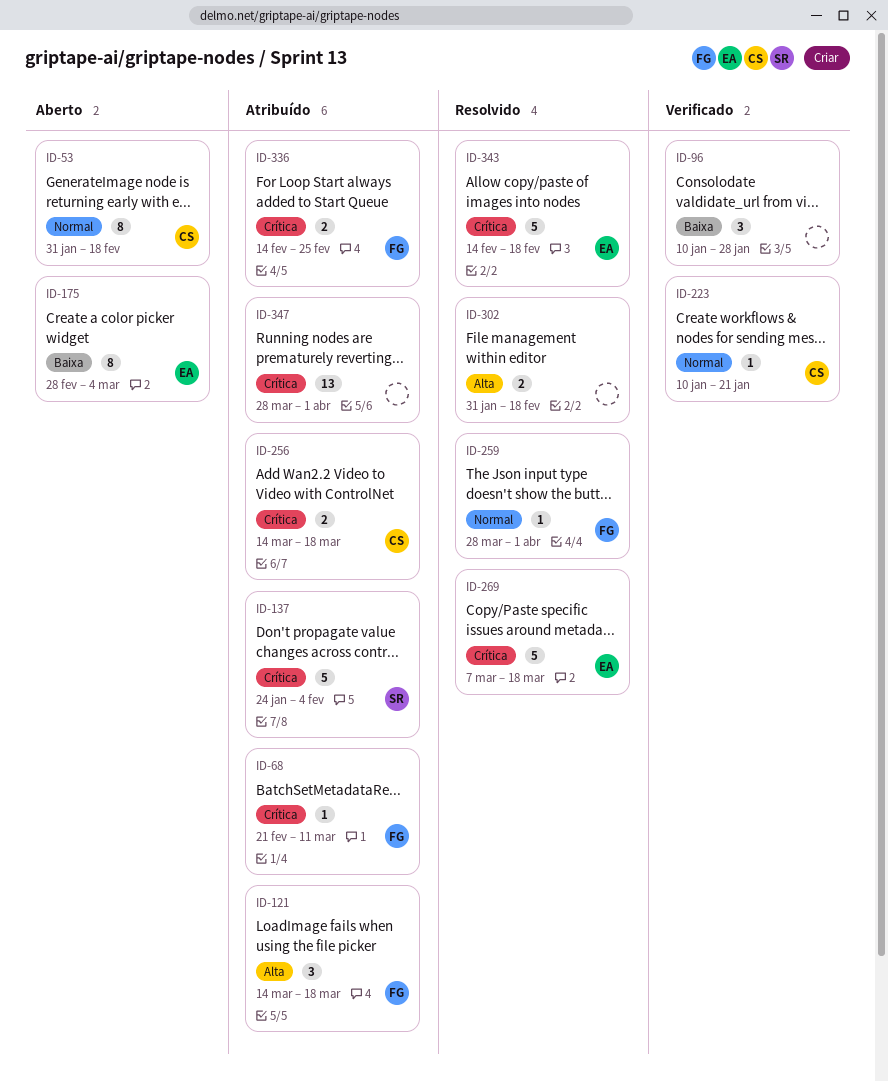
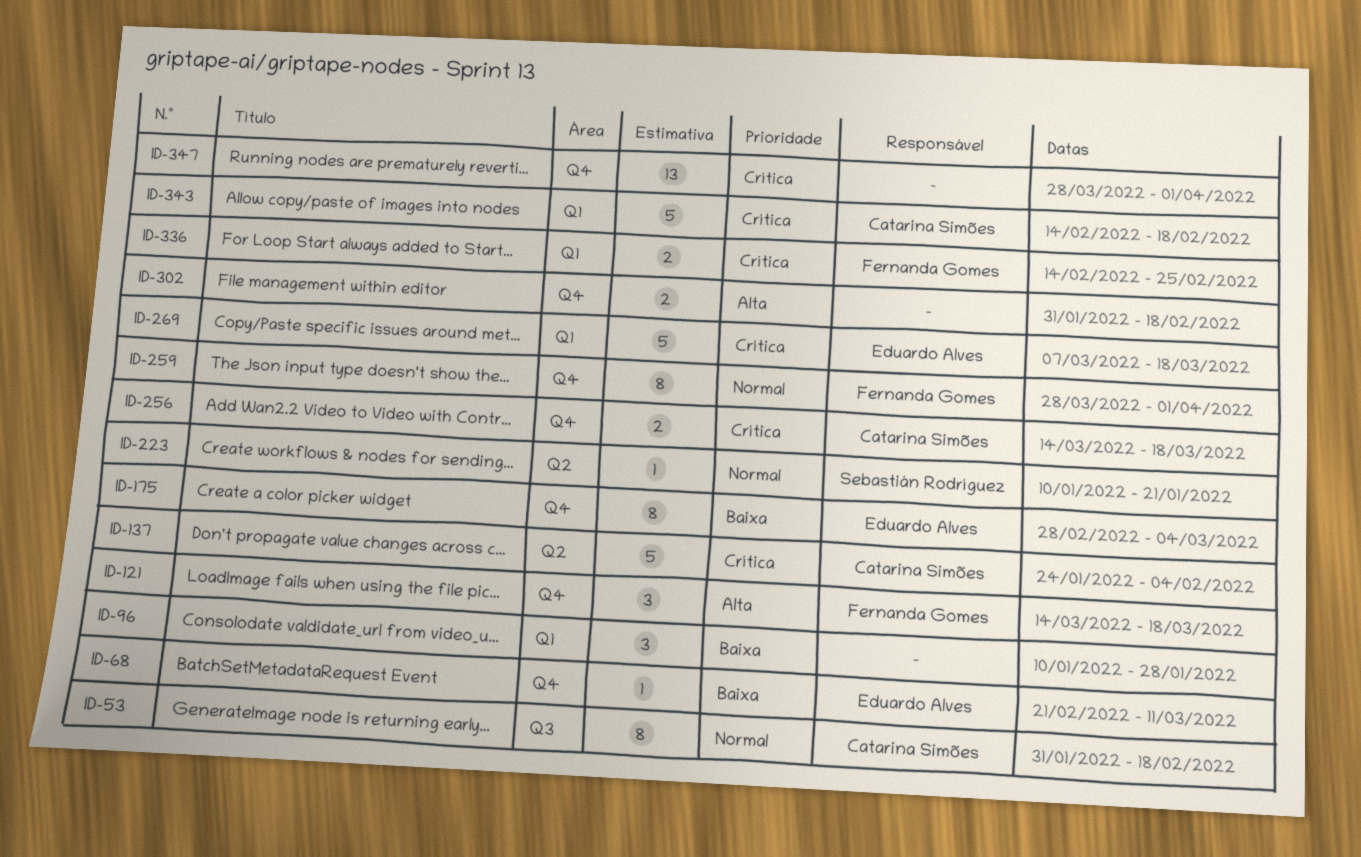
ID-68, owner: Fernanda Gomes -> Eduardo Alves
ID-68, priority: Crítica -> Baixa
ID-137, owner: Sebastián Rodríguez -> Catarina Simões
ID-223, owner: Catarina Simões -> Sebastián Rodríguez
ID-259, estimate: 1 -> 8
ID-343, owner: Eduardo Alves -> Catarina Simões

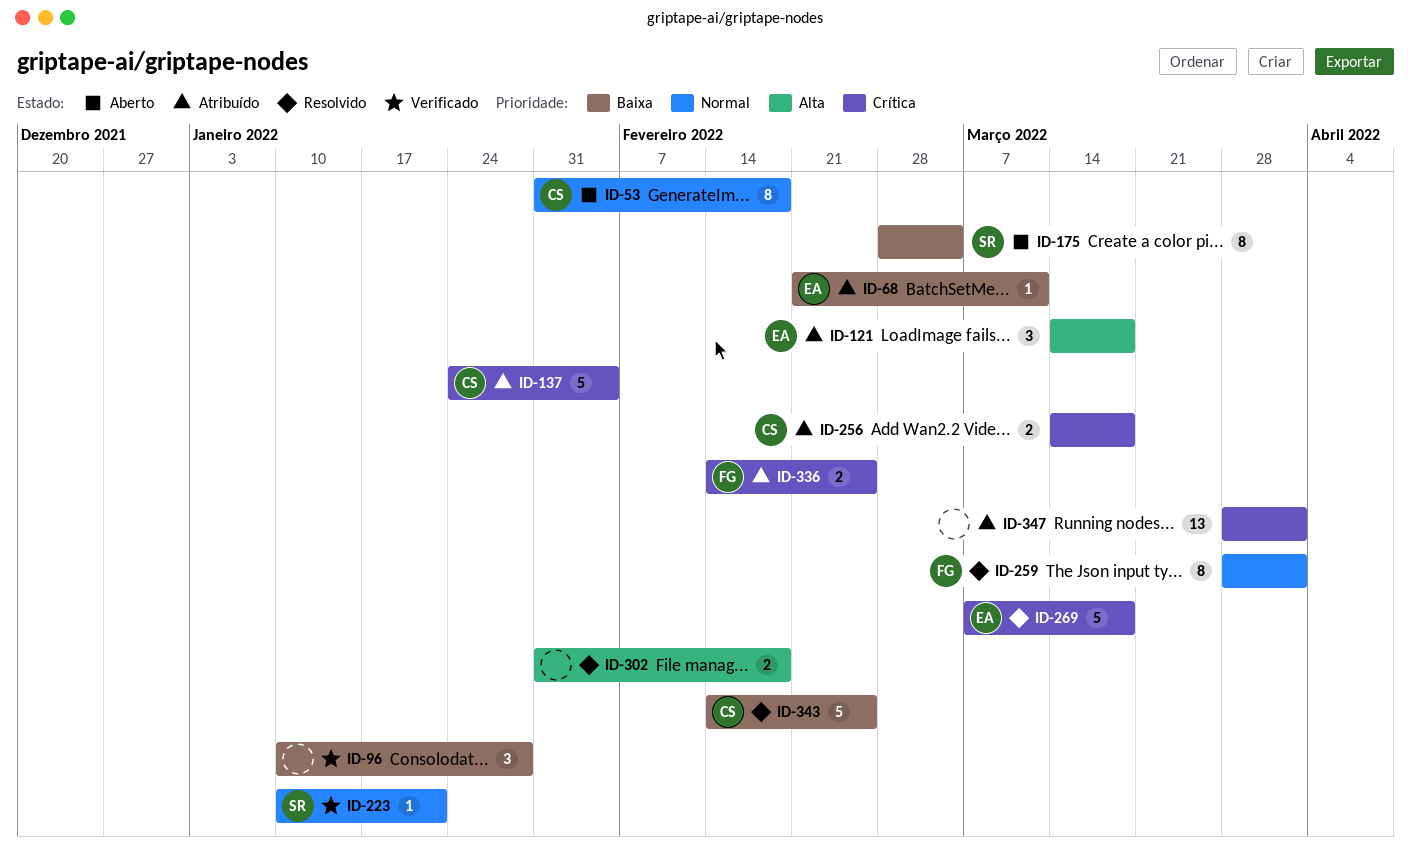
ID-121, owner: Fernanda Gomes -> Eduardo Alves
ID-175, owner: Eduardo Alves -> Sebastián Rodríguez
ID-343, priority: Crítica -> Baixa
ID-343, due: Feb 18 -> Feb 25

